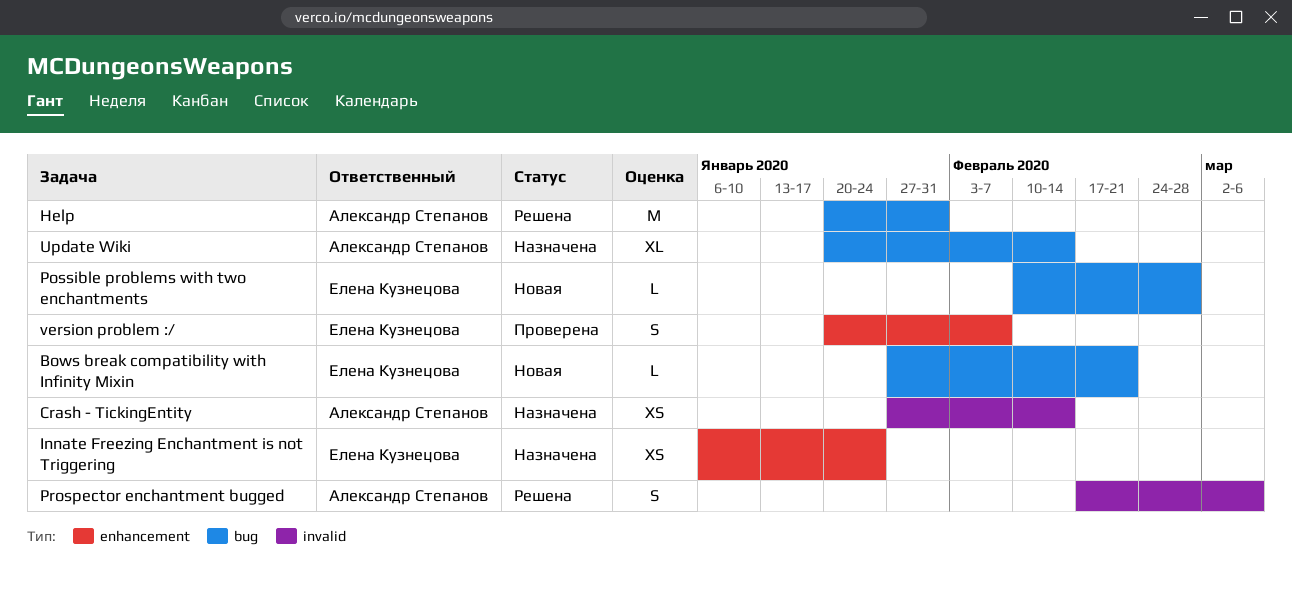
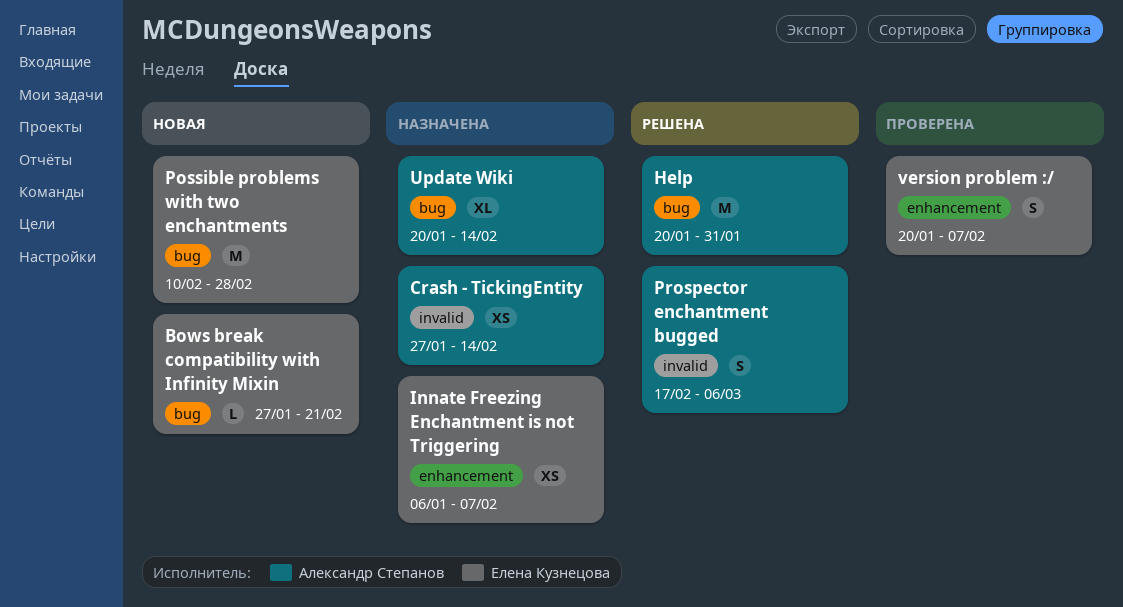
Innate Freezing Enchantment is not Triggering, due: Jan 24 -> Feb 7
Possible problems with two enchantments, estimate: L -> M

